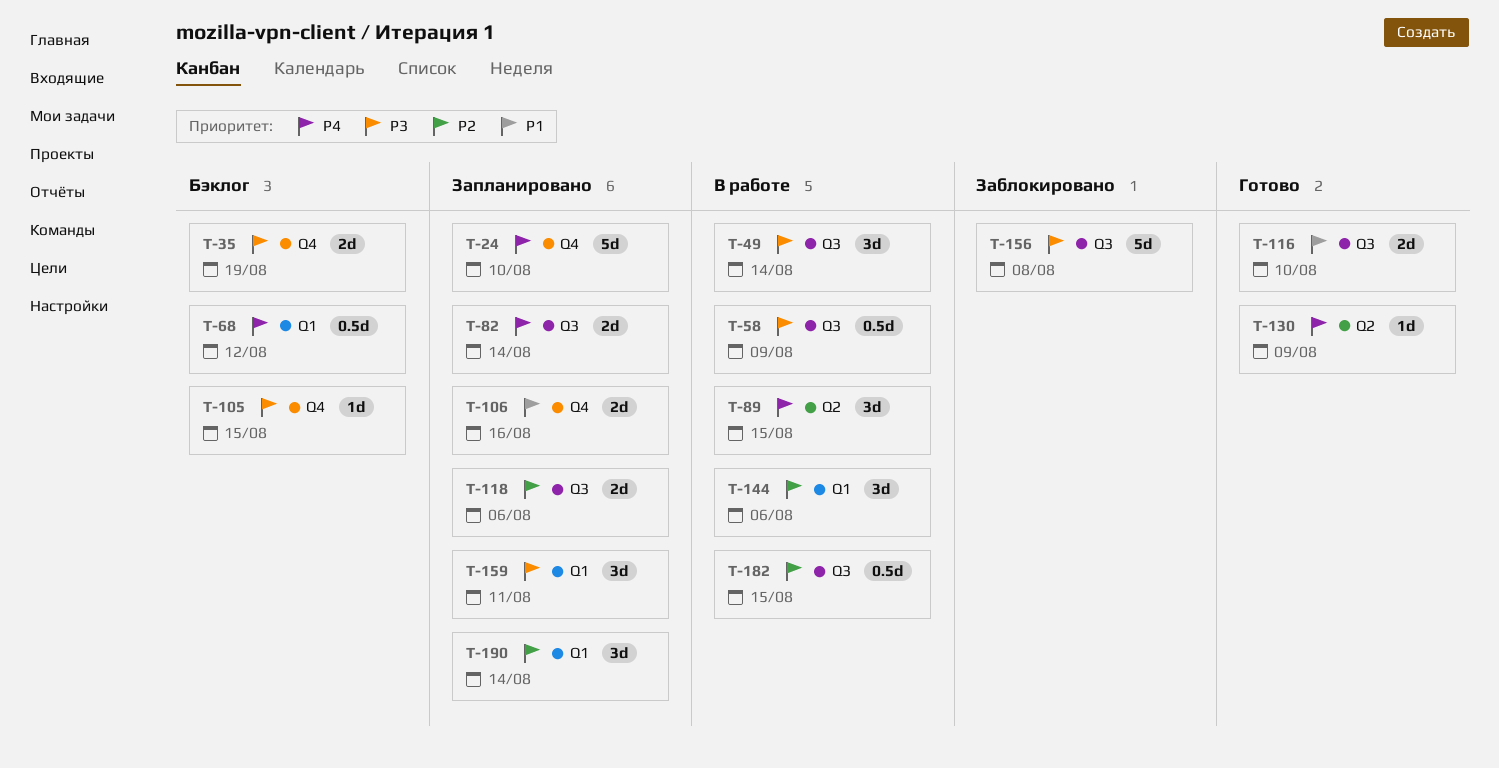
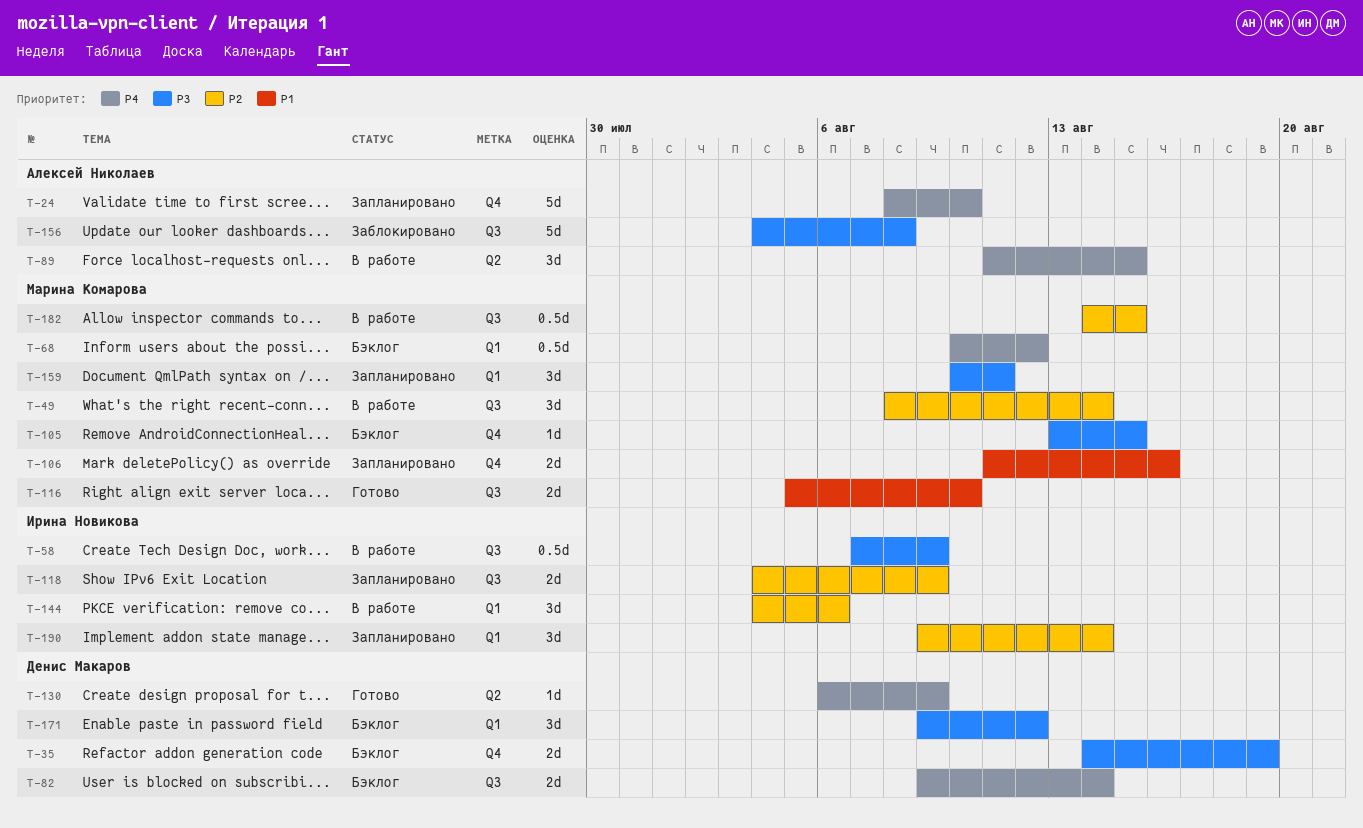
T-49, priority: P3 -> P2
T-82, status: Запланировано -> Бэклог
T-118, due: Aug 6 -> Aug 9
T-171: none -> present

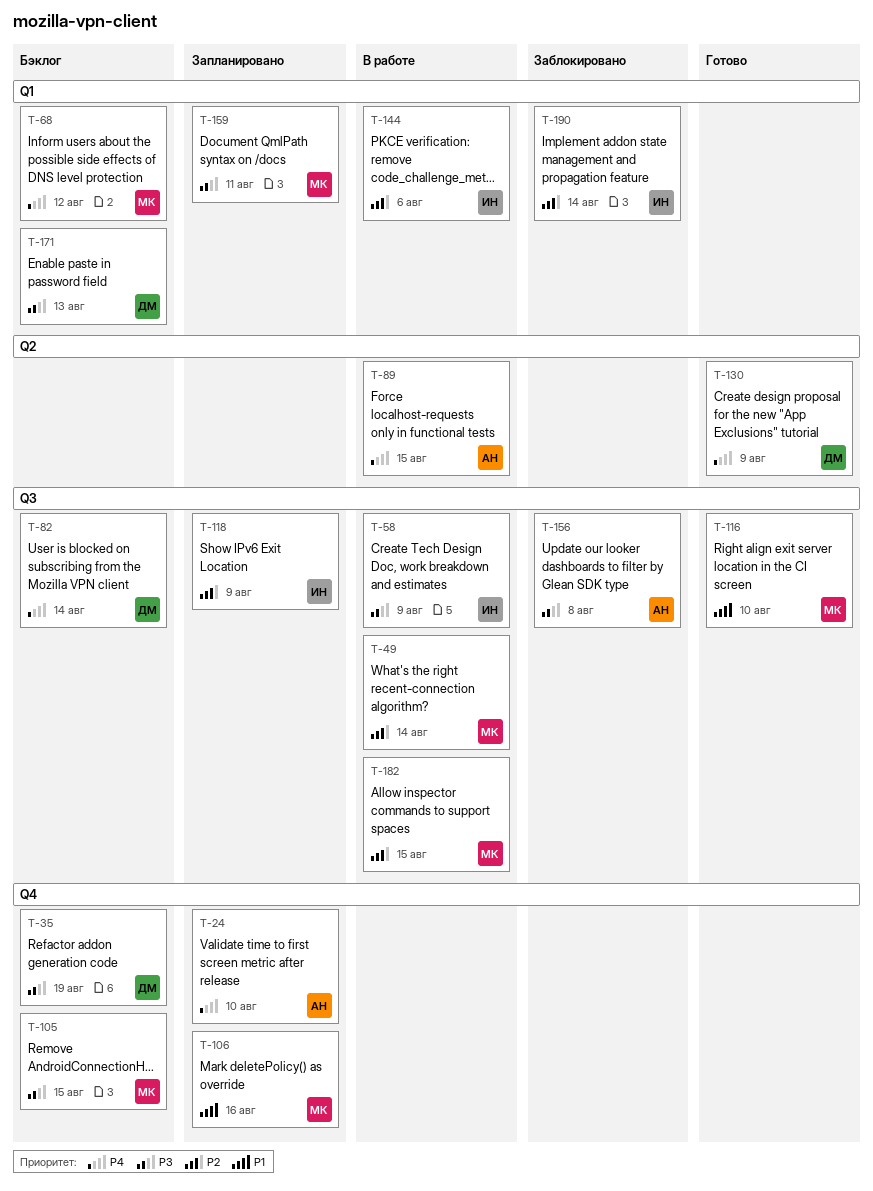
T-171, due: Aug 12 -> Aug 13
T-190, status: Запланировано -> Заблокировано

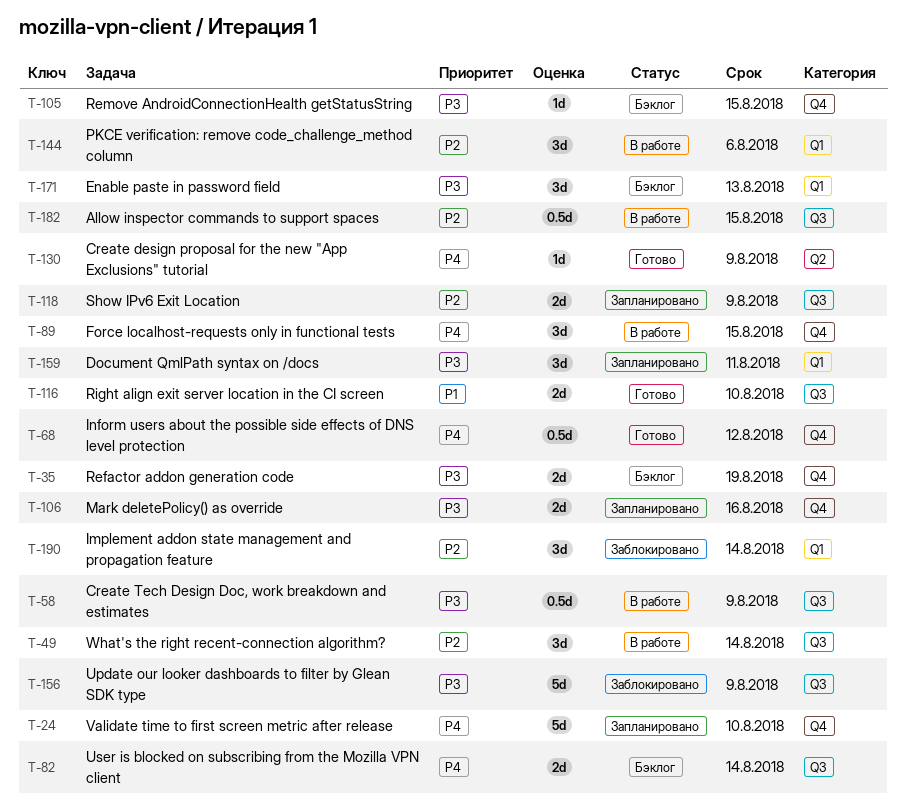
T-68, status: Бэклог -> Готово
T-68, label: Q1 -> Q4
T-89, label: Q2 -> Q4
T-106, priority: P1 -> P3
T-156, due: Aug 8 -> Aug 9

